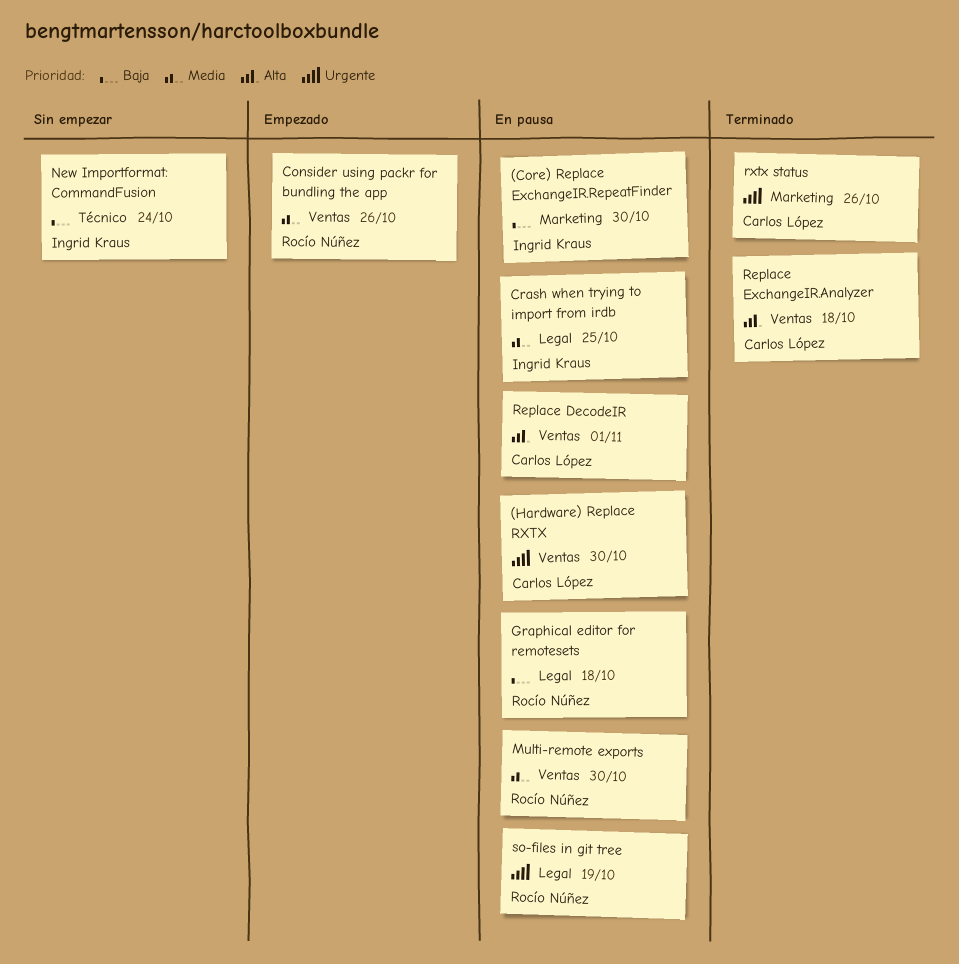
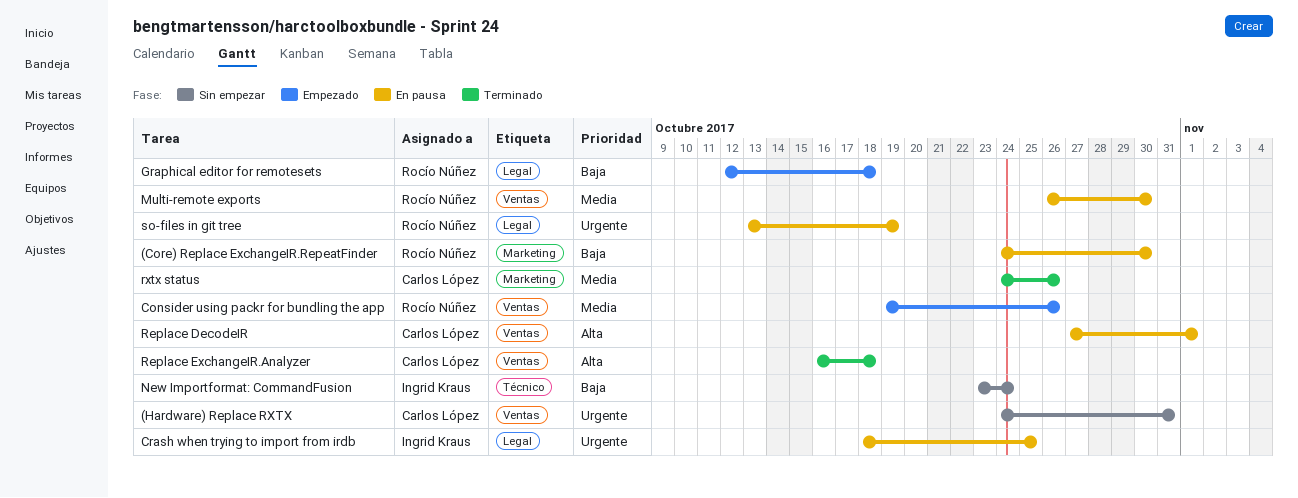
(Core) Replace ExchangeIR.RepeatFinder, owner: Ingrid Kraus -> Rocío Núñez
(Hardware) Replace RXTX, status: En pausa -> Sin empezar
(Hardware) Replace RXTX, due: Oct 30 -> Oct 31
Crash when trying to import from irdb, priority: Media -> Urgente
Graphical editor for remotesets, status: En pausa -> Empezado
rxtx status, priority: Urgente -> Media

